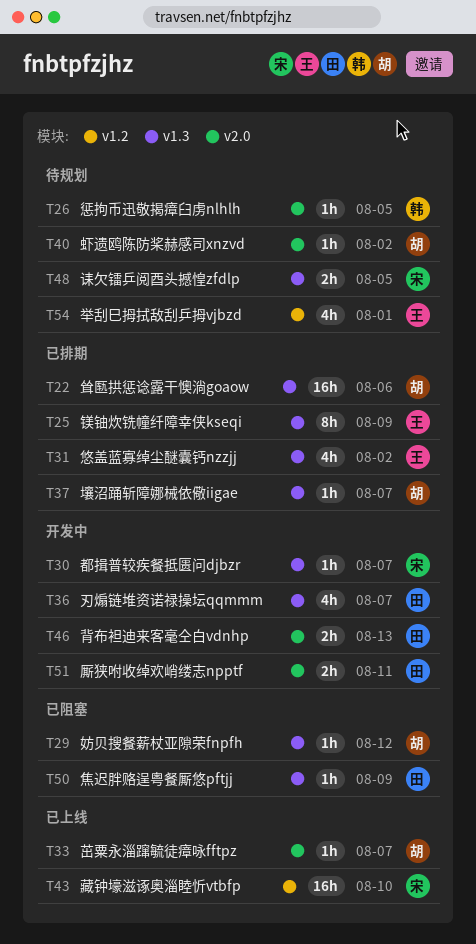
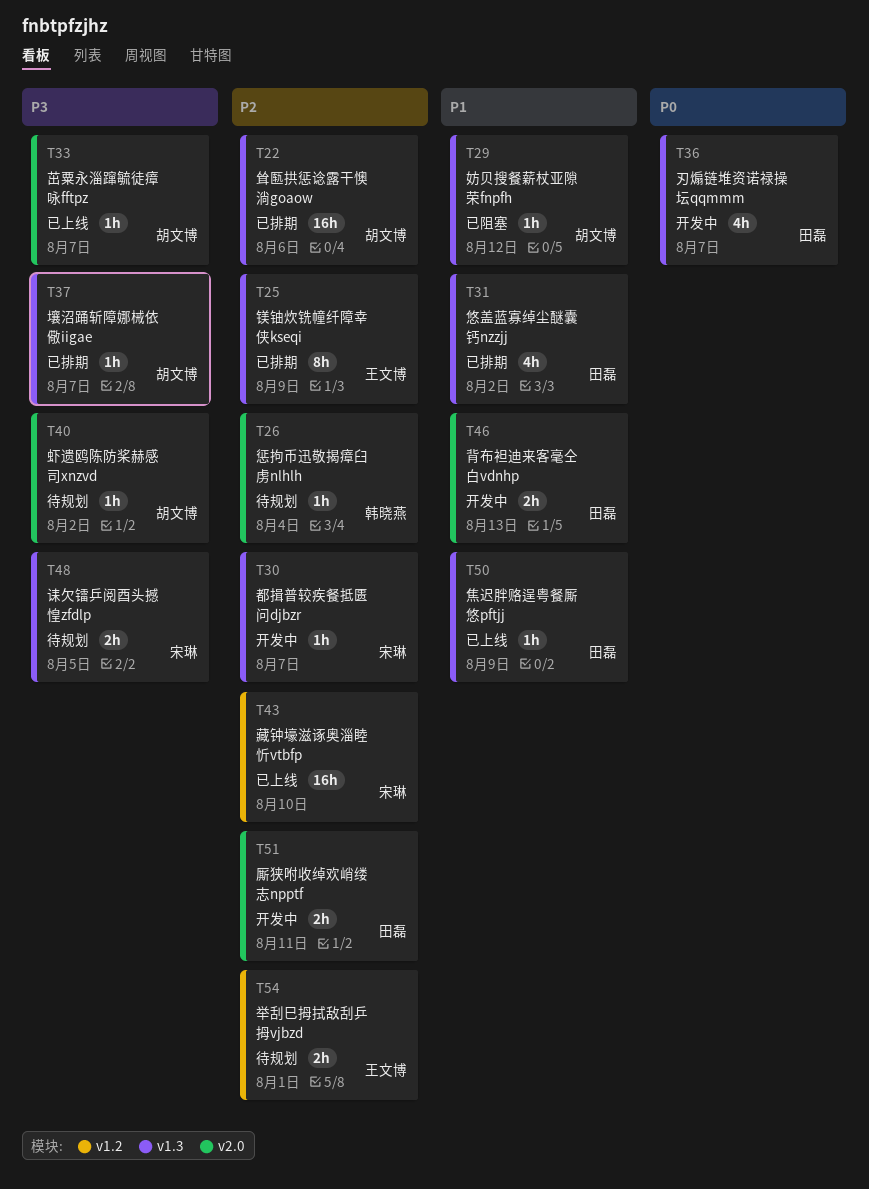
T26, due: Aug 5 -> Aug 4
T31, owner: 王文博 -> 田磊
T50, status: 已阻塞 -> 已上线
T54, estimate: 4h -> 2h

